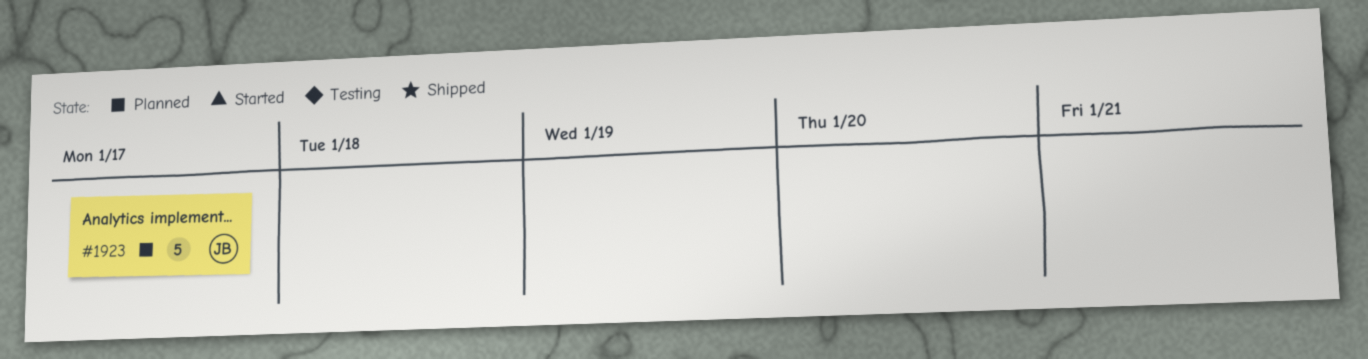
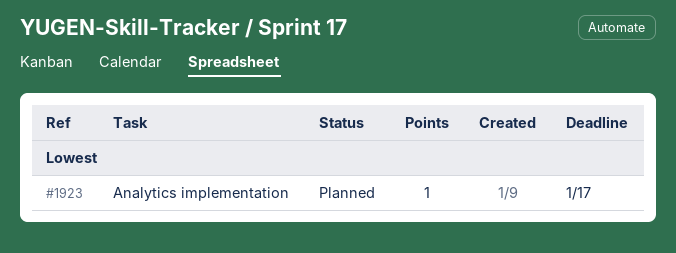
#1923, estimate: 5 -> 1

